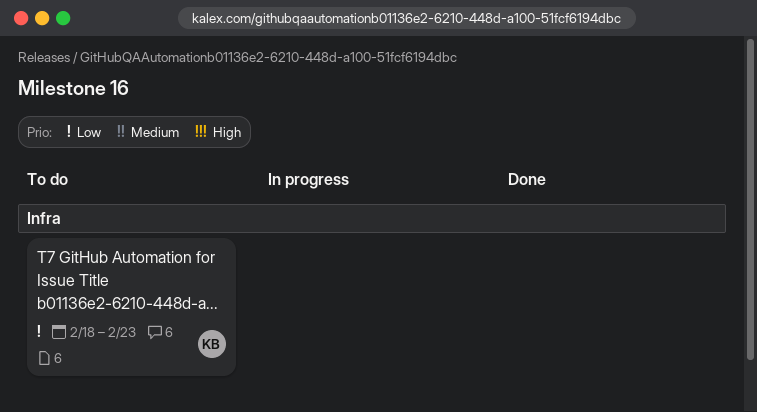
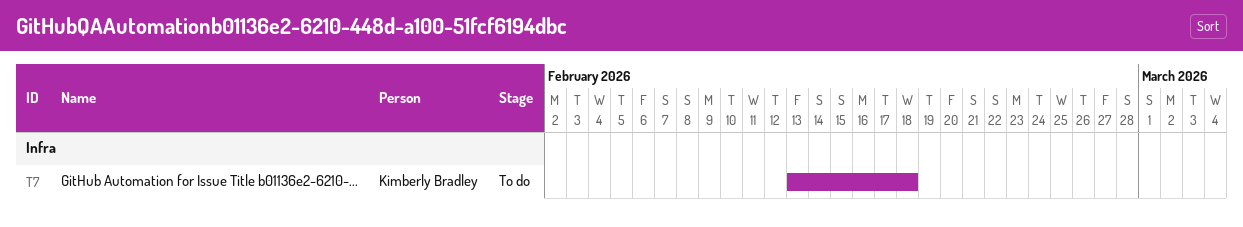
T7, start: Feb 18 -> Feb 13
T7, due: Feb 23 -> Feb 18

